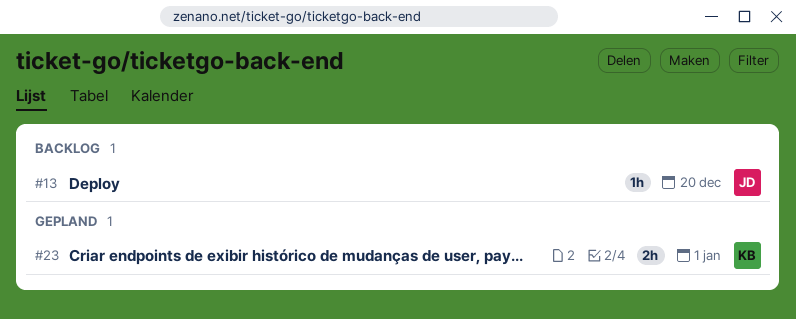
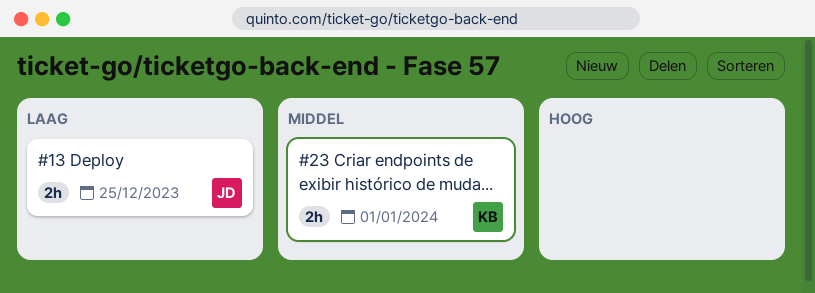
#13, estimate: 1h -> 2h
#13, due: Dec 20 -> Dec 25

